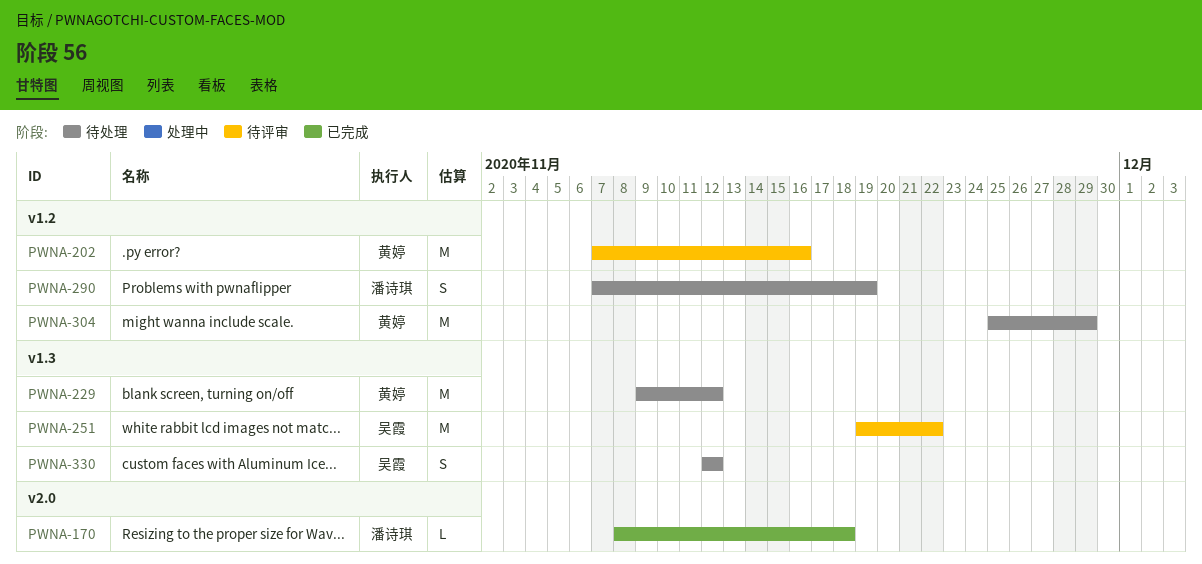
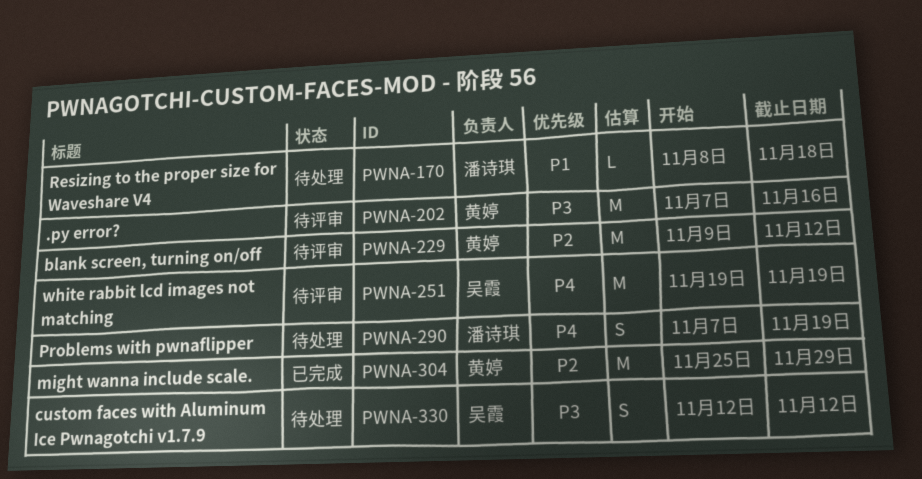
PWNA-170, status: 已完成 -> 待处理
PWNA-229, status: 待处理 -> 待评审
PWNA-251, due: Nov 22 -> Nov 19
PWNA-304, status: 待处理 -> 已完成

